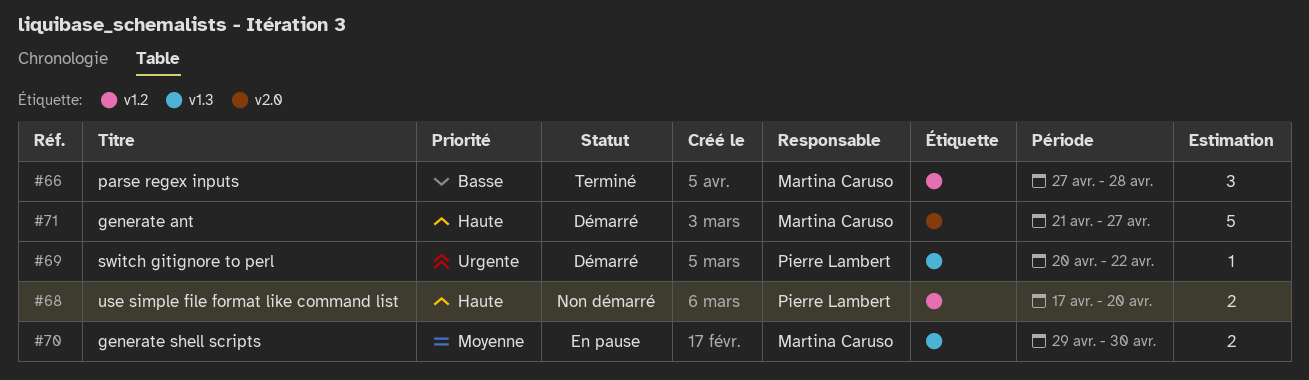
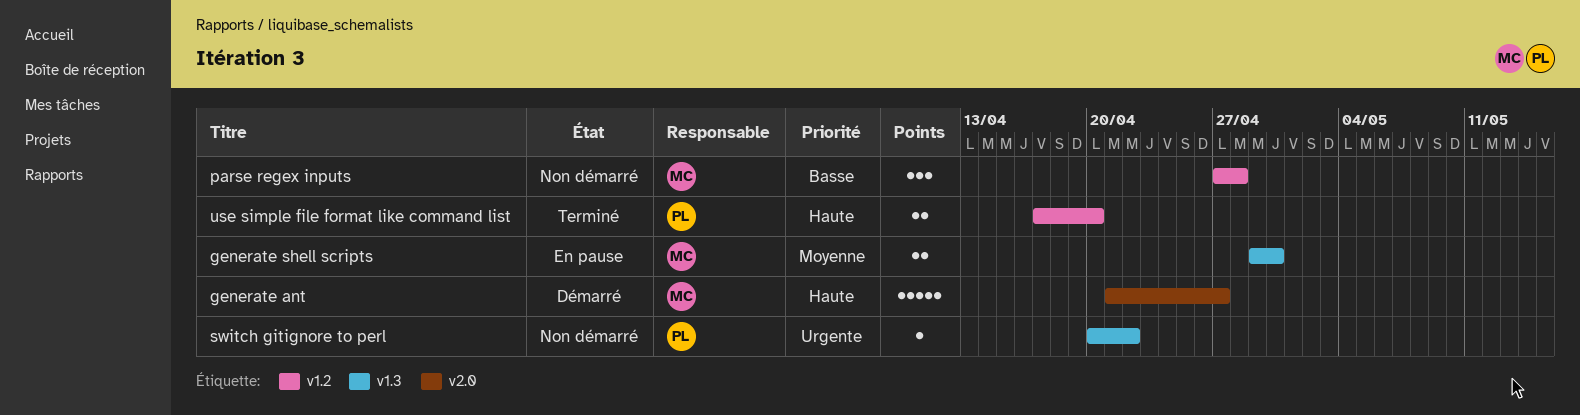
parse regex inputs, status: Terminé -> Non démarré
switch gitignore to perl, status: Démarré -> Non démarré
use simple file format like command list, status: Non démarré -> Terminé

